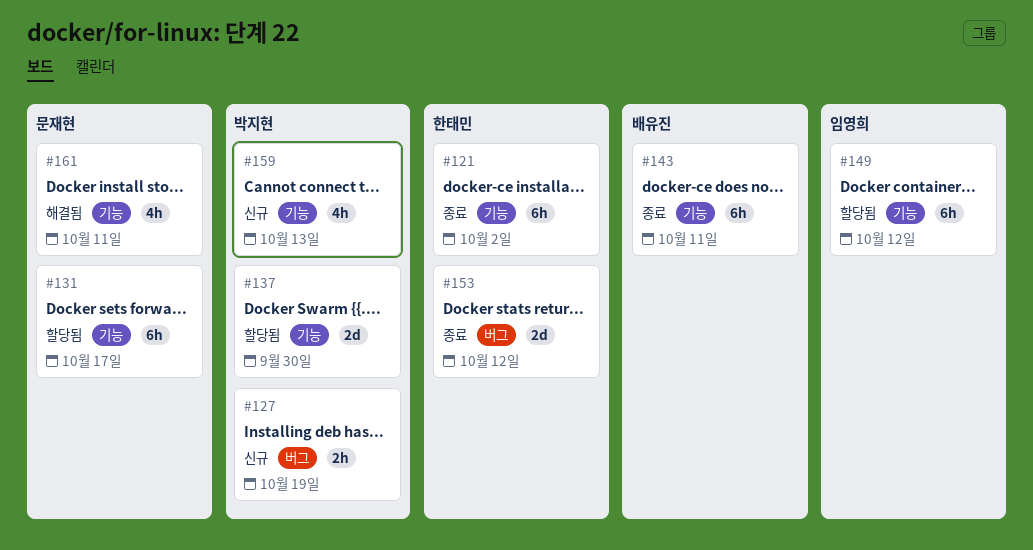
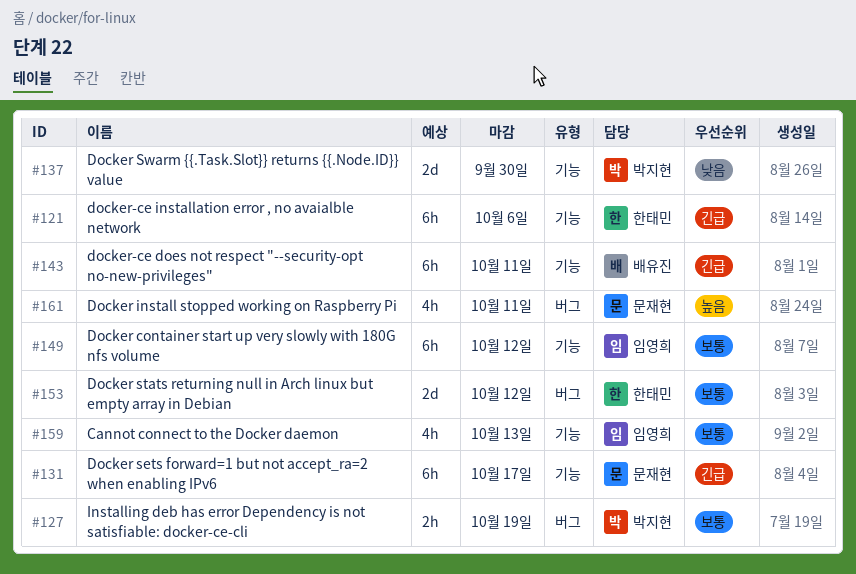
#121, due: Oct 2 -> Oct 6
#159, owner: 박지현 -> 임영희
#161, label: 기능 -> 버그

